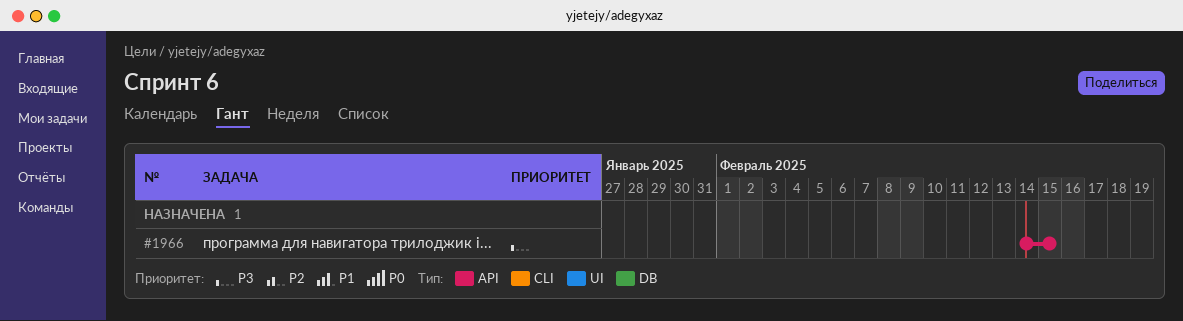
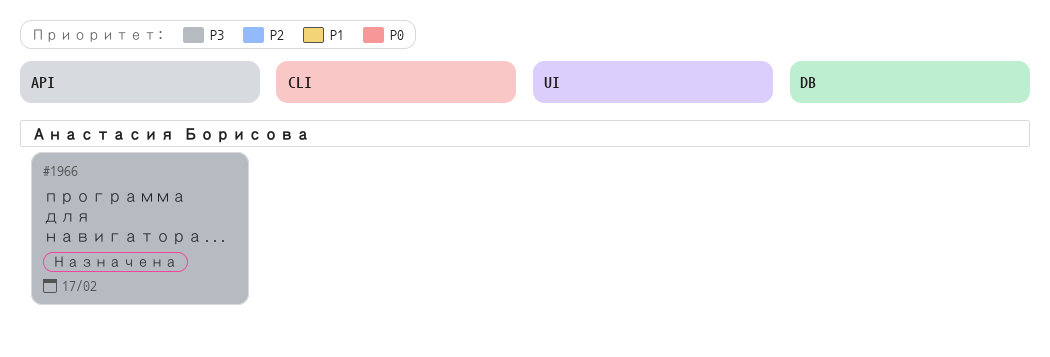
#1966, due: Feb 15 -> Feb 17

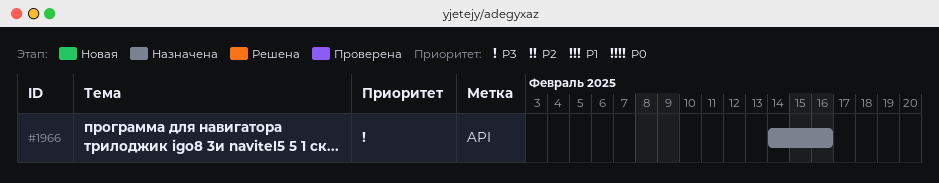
#1966, due: Feb 17 -> Feb 16

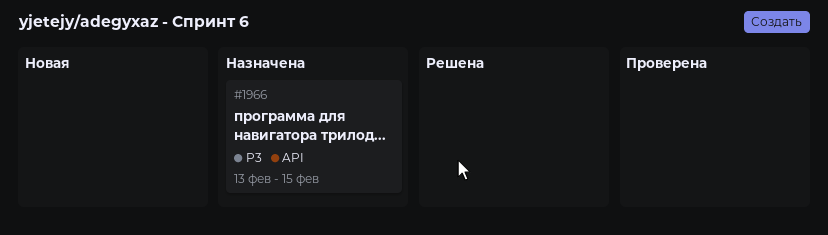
#1966, start: Feb 14 -> Feb 13
#1966, due: Feb 16 -> Feb 15

